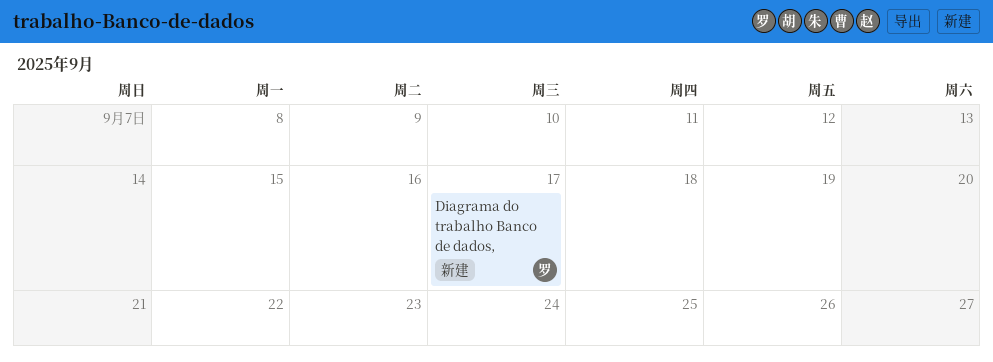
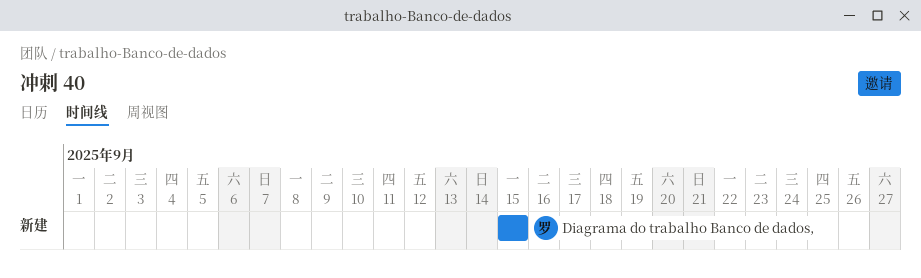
Diagrama do trabalho Banco de dados,, due: Sep 17 -> Sep 15

